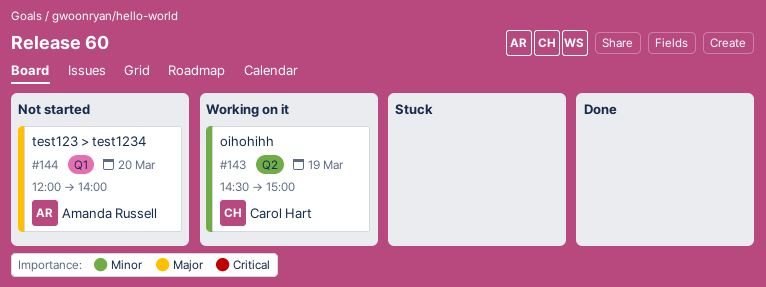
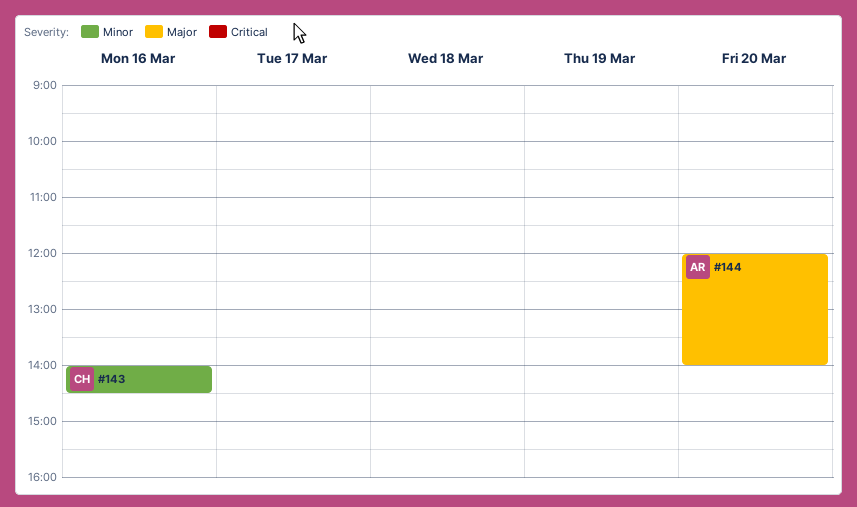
#143, day: Mar 19 -> Mar 16
#143, begins: 14:30 -> 14:00
#143, ends: 15:00 -> 14:30

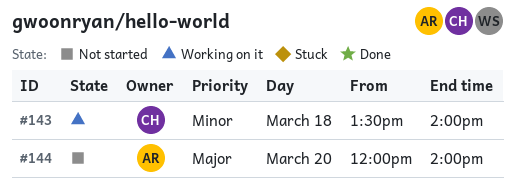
#143, day: Mar 16 -> Mar 18
#143, begins: 14:00 -> 13:30
#143, ends: 14:30 -> 14:00

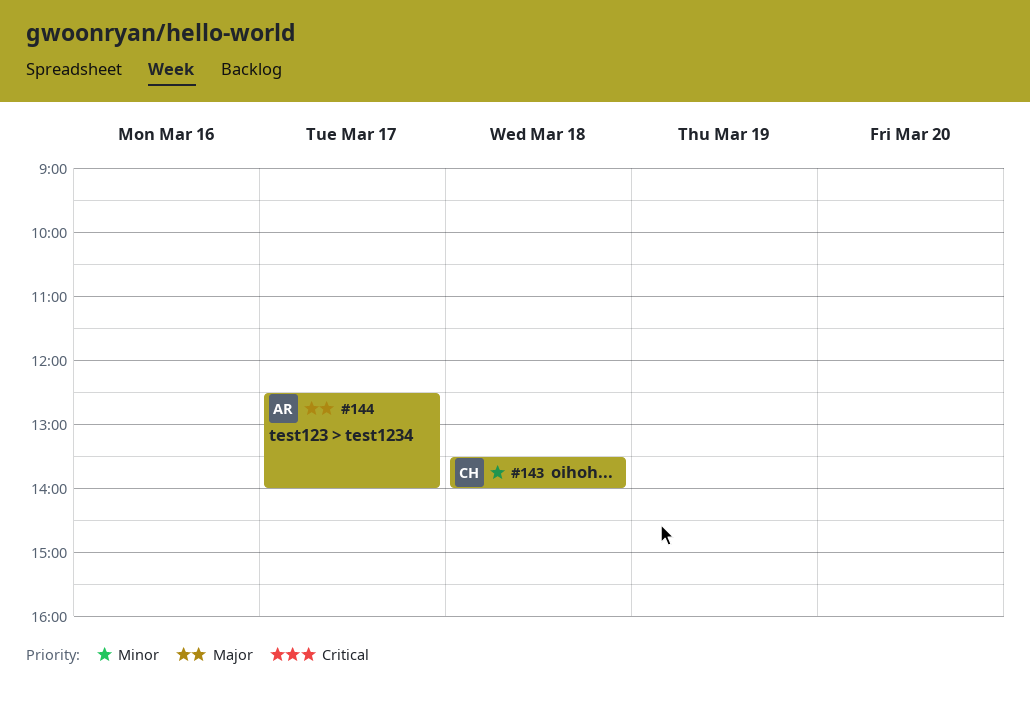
#144, day: Mar 20 -> Mar 17
#144, begins: 12:00 -> 12:30

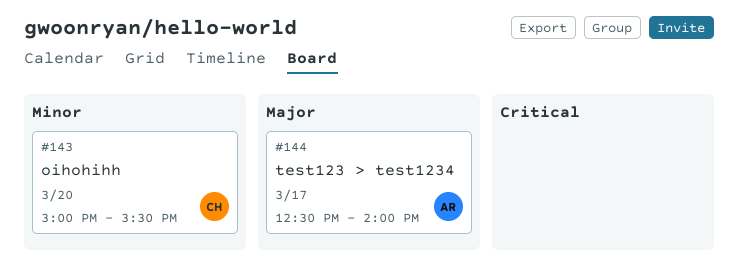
#143, day: Mar 18 -> Mar 20
#143, begins: 13:30 -> 15:00
#143, ends: 14:00 -> 15:30

